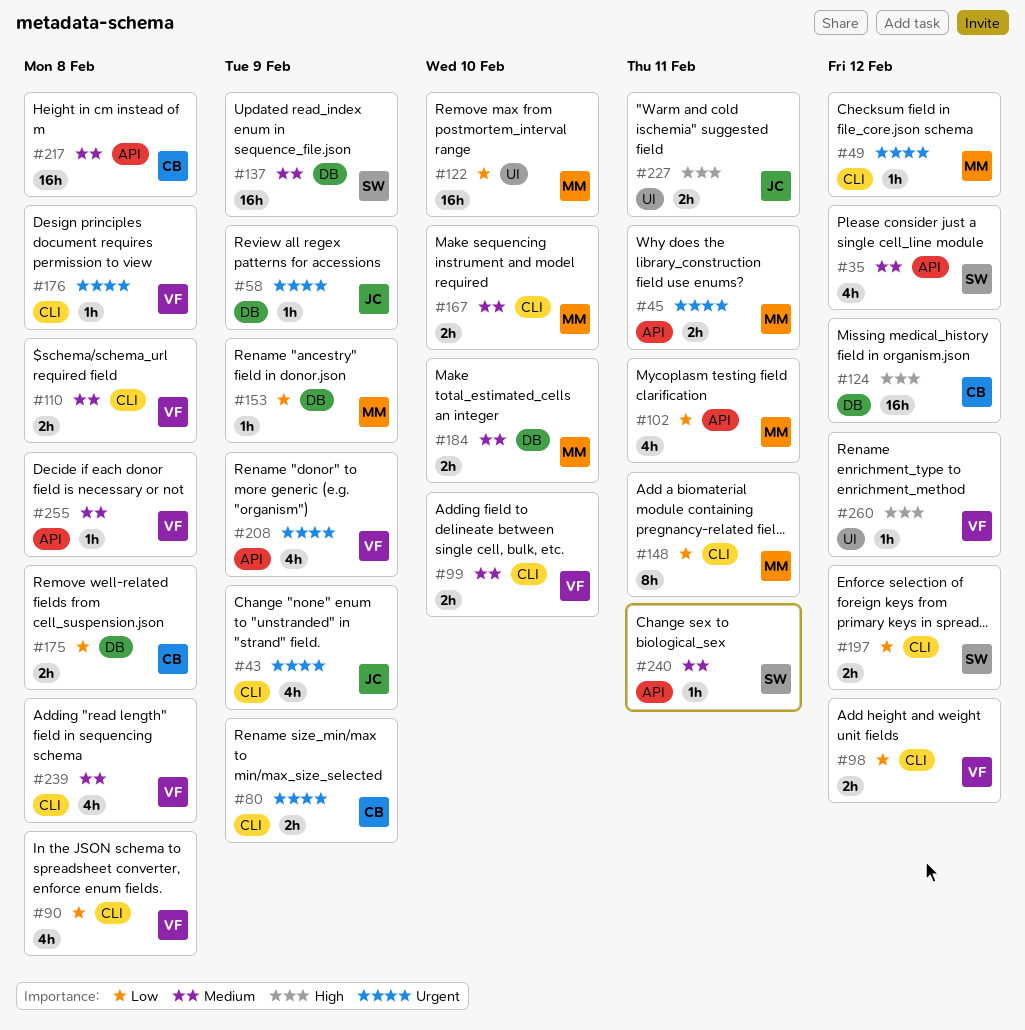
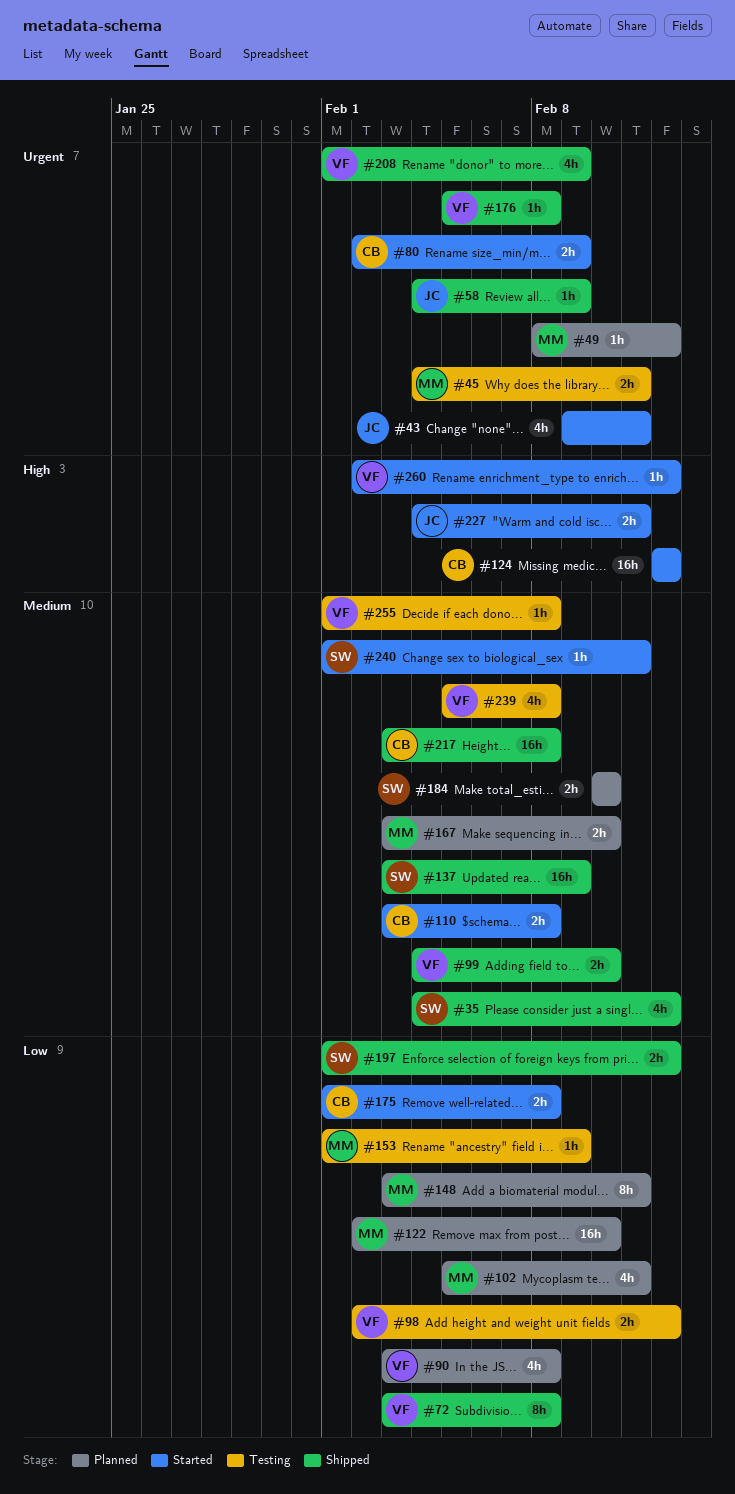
#43, due: Feb 9 -> Feb 11
#72: none -> present
#110, owner: VF -> CB
#184, owner: MM -> SW

